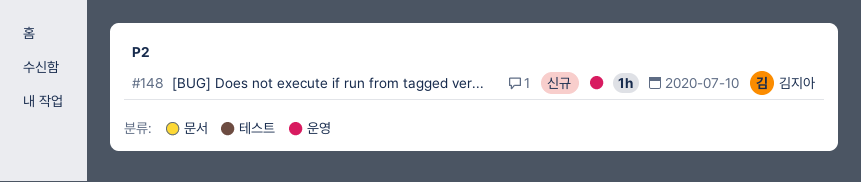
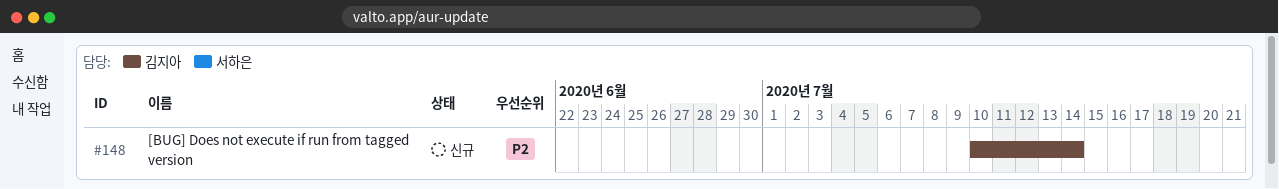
#148, due: Jul 10 -> Jul 14

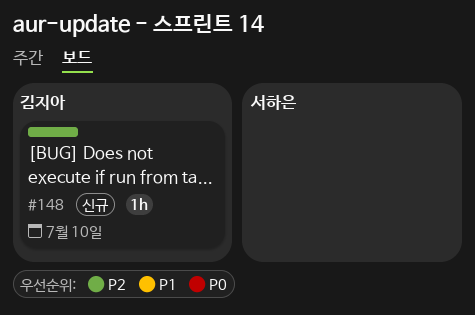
#148, due: Jul 14 -> Jul 10

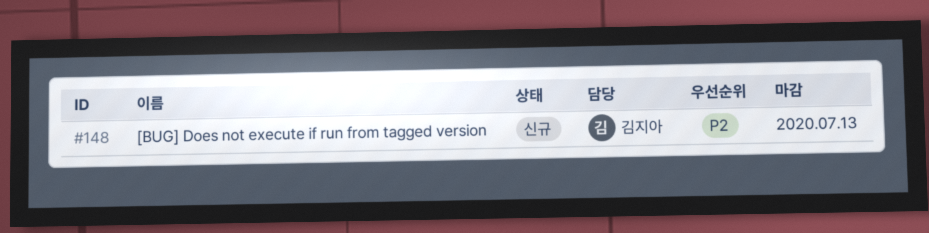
#148, due: Jul 10 -> Jul 13

